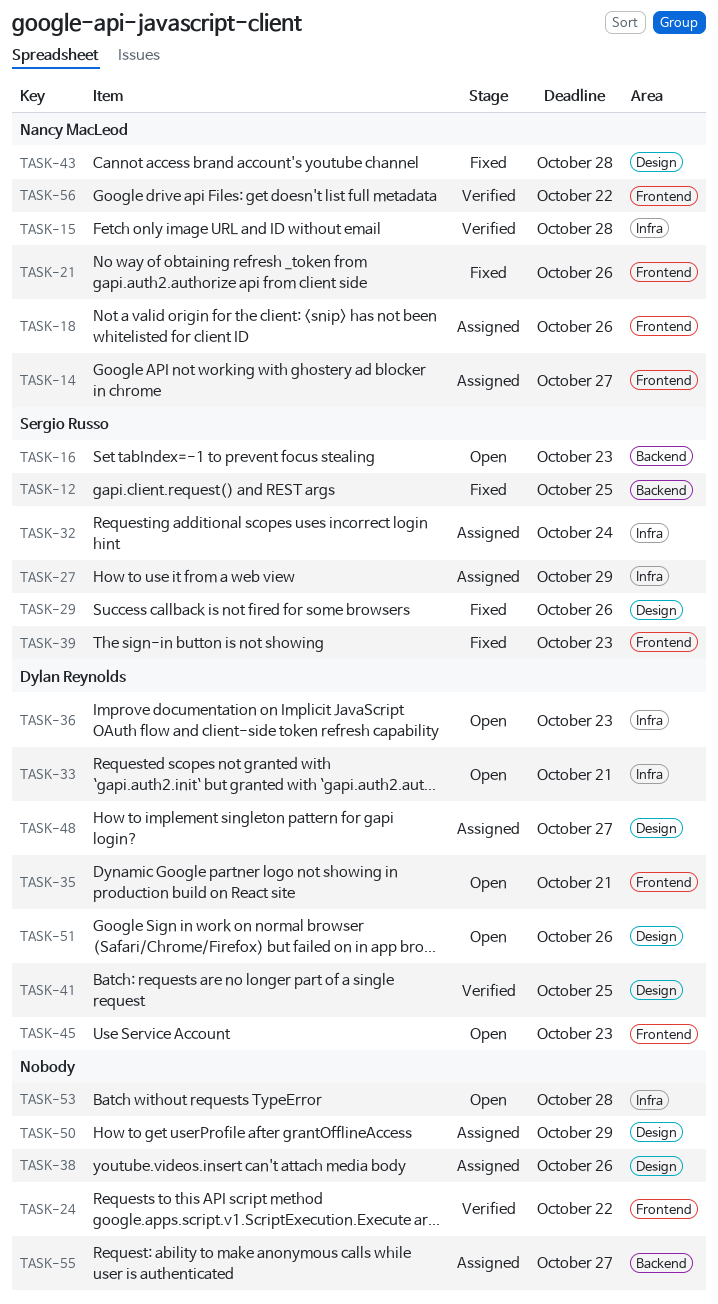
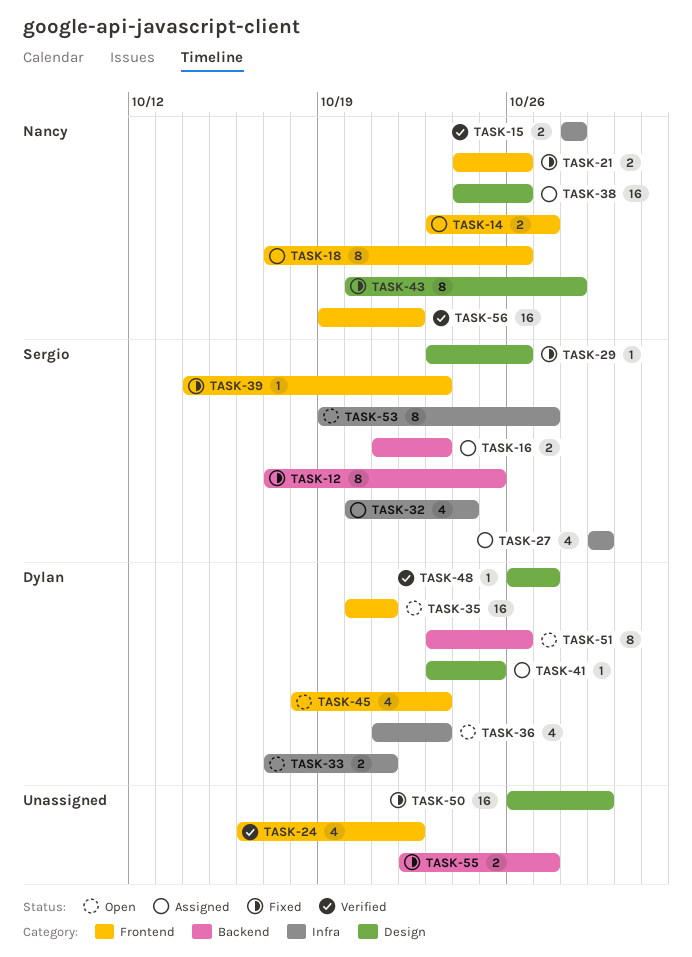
TASK-16, status: Open -> Assigned
TASK-38, owner: none -> Nancy MacLeod
TASK-41, status: Verified -> Assigned
TASK-48, status: Assigned -> Verified
TASK-50, status: Assigned -> Fixed
TASK-51, label: Design -> Backend
TASK-53, owner: none -> Sergio Russo
TASK-53, due: Oct 28 -> Oct 27
TASK-55, status: Assigned -> Fixed

